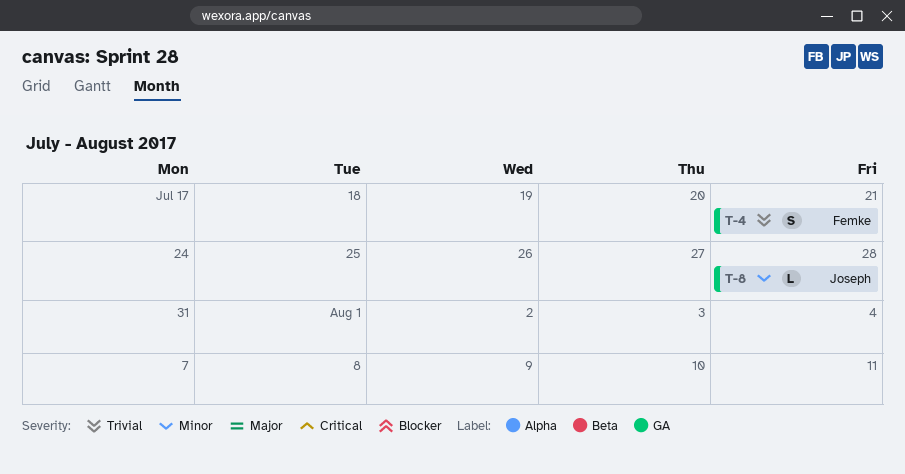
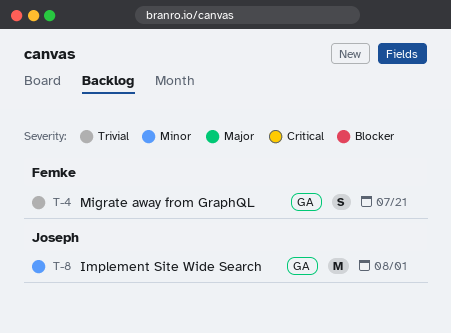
T-8, estimate: L -> M
T-8, due: Jul 28 -> Aug 1

